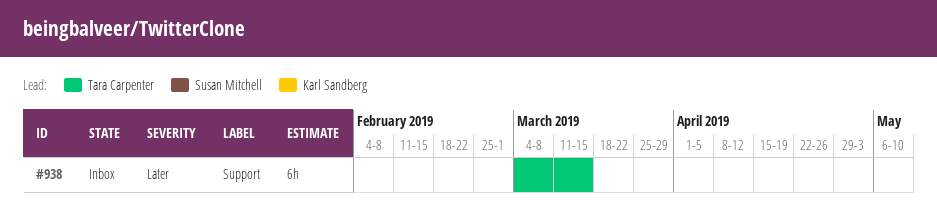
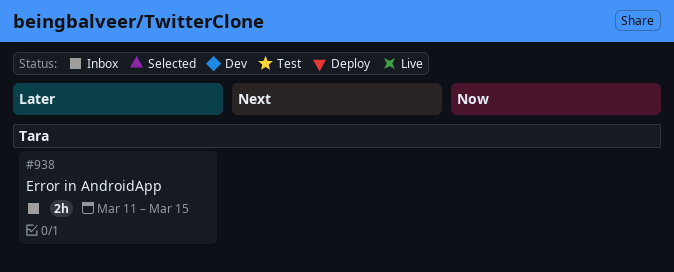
#938, estimate: 6h -> 2h
#938, start: Mar 4 -> Mar 11

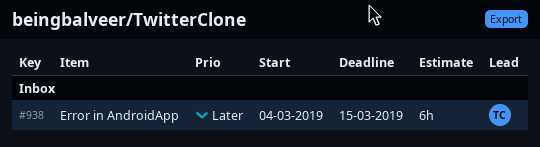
#938, estimate: 2h -> 6h
#938, start: Mar 11 -> Mar 4

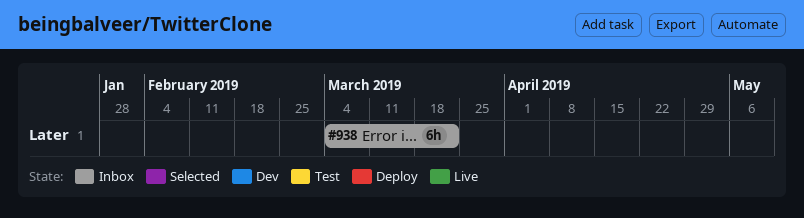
#938, due: Mar 15 -> Mar 22

